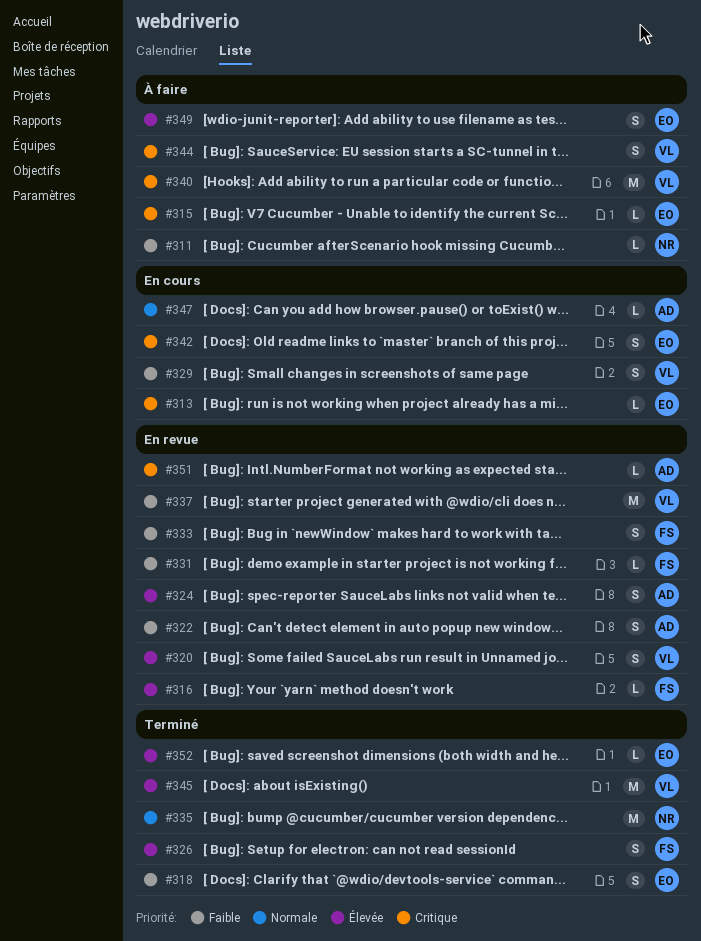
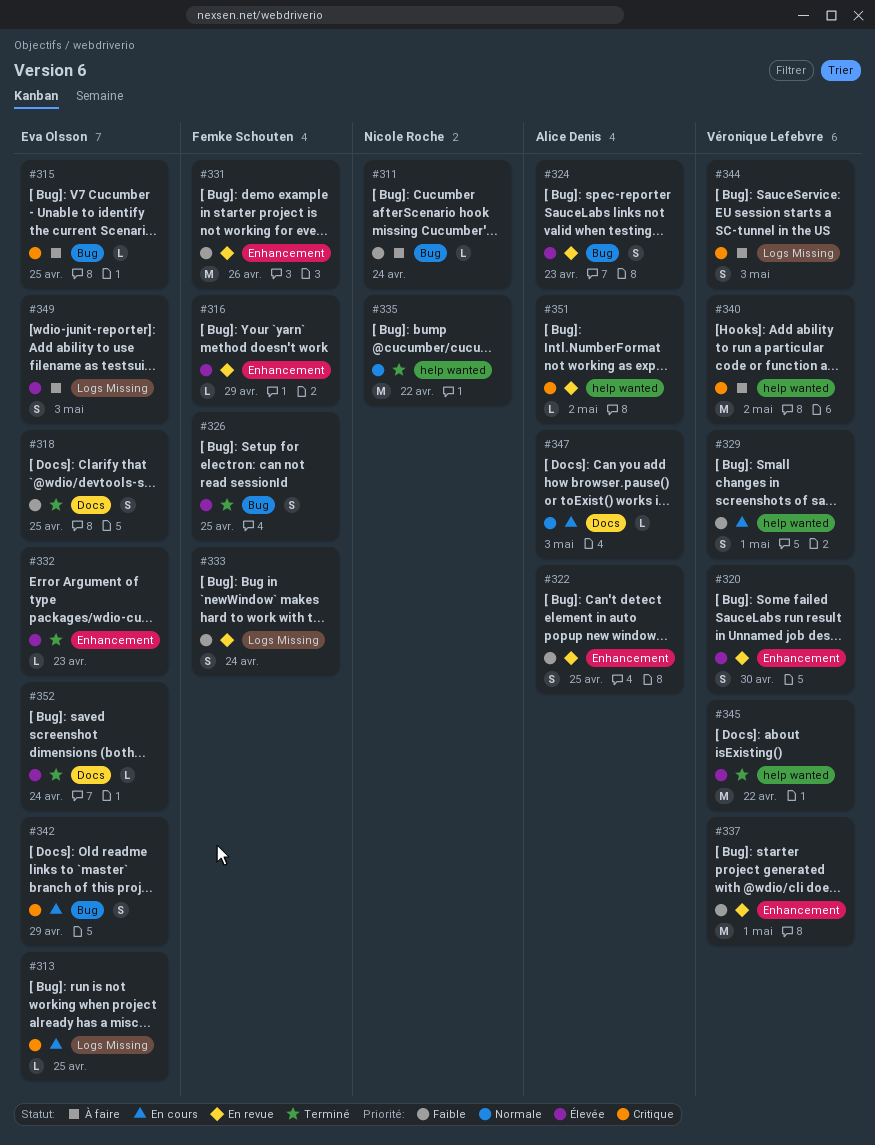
#331, estimate: L -> M
#332: none -> present

